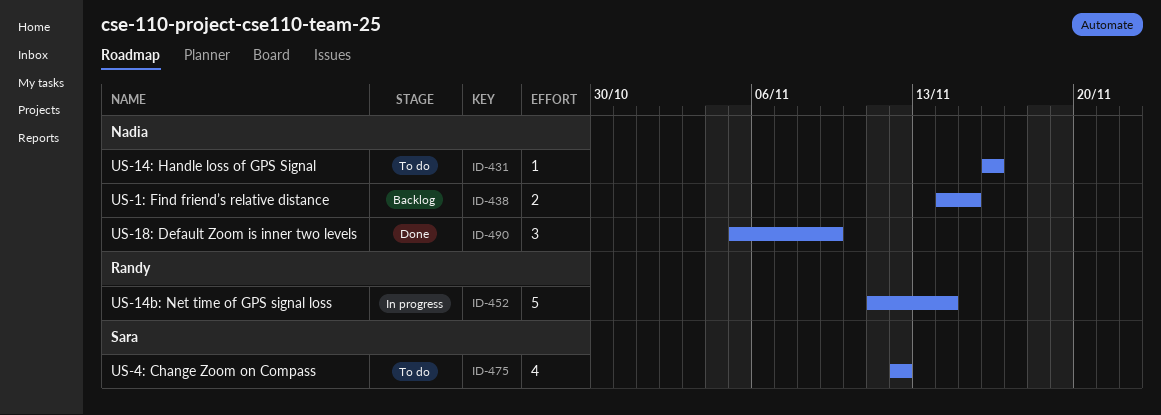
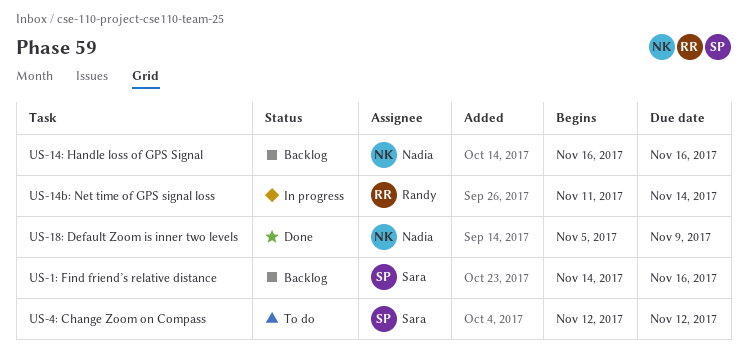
US-14: Handle loss of GPS Signal, status: To do -> Backlog
US-1: Find friend’s relative distance, owner: Nadia -> Sara
US-1: Find friend’s relative distance, due: Nov 15 -> Nov 16

